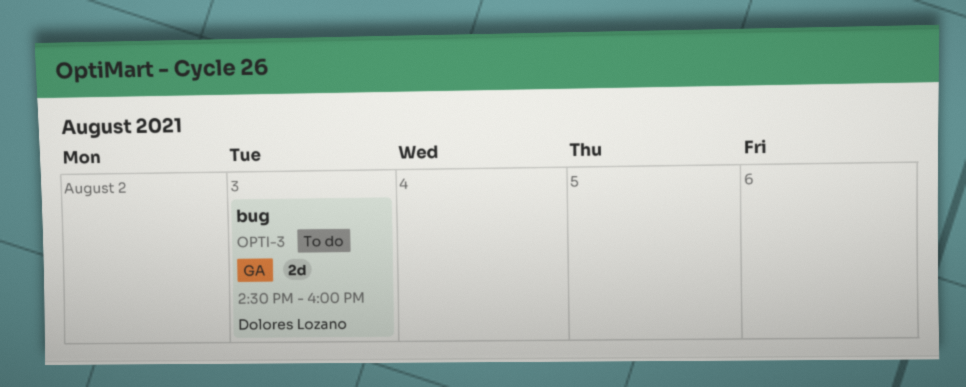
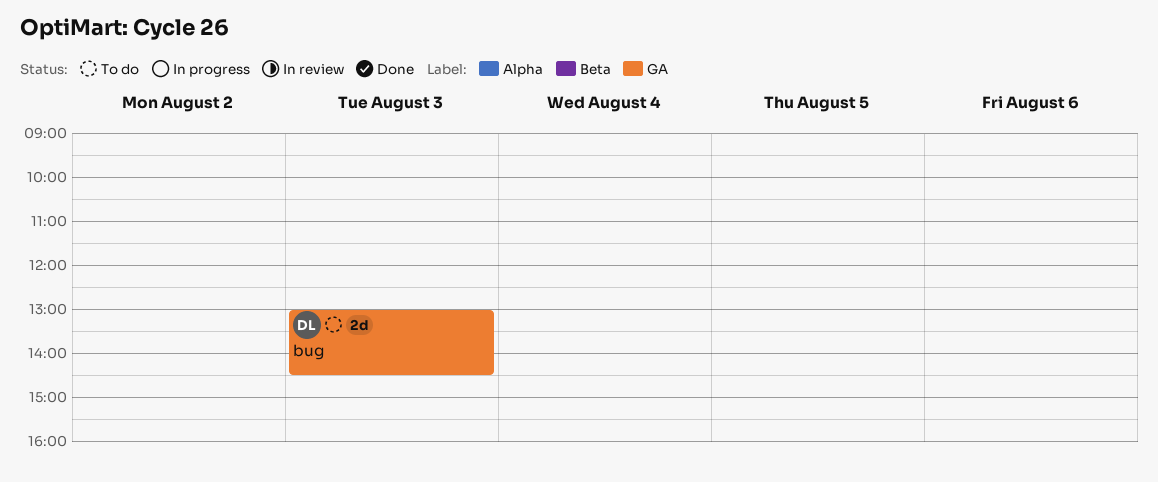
bug, begins: 14:30 -> 13:00
bug, ends: 16:00 -> 14:30

